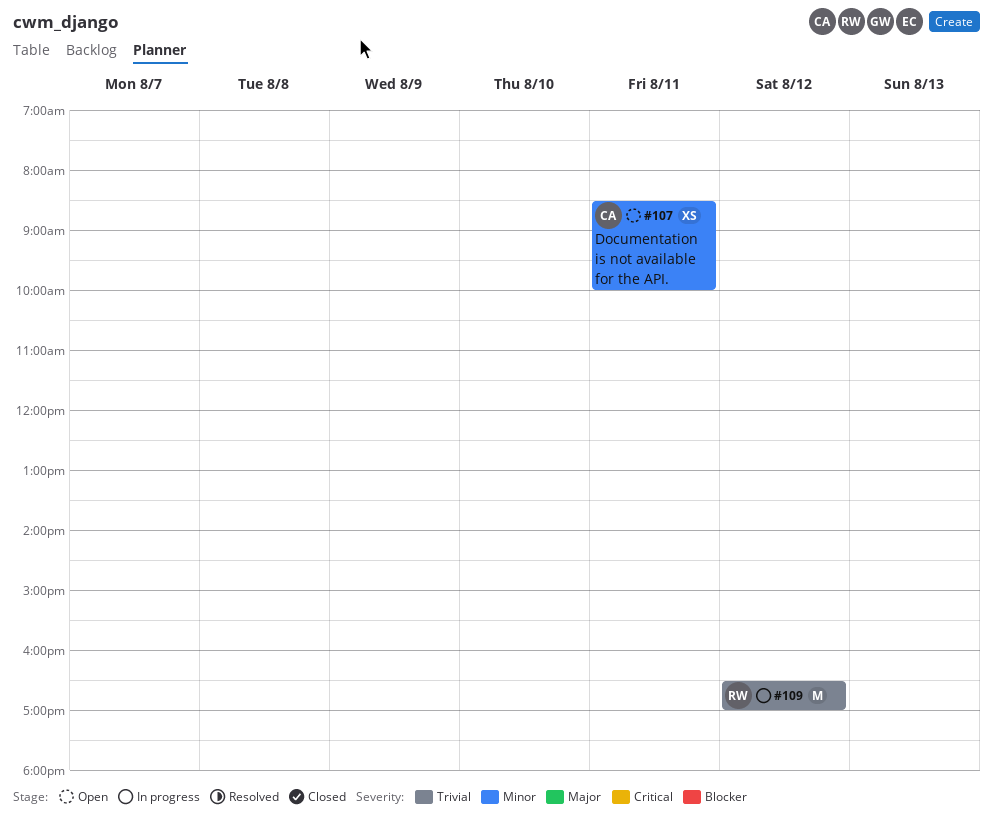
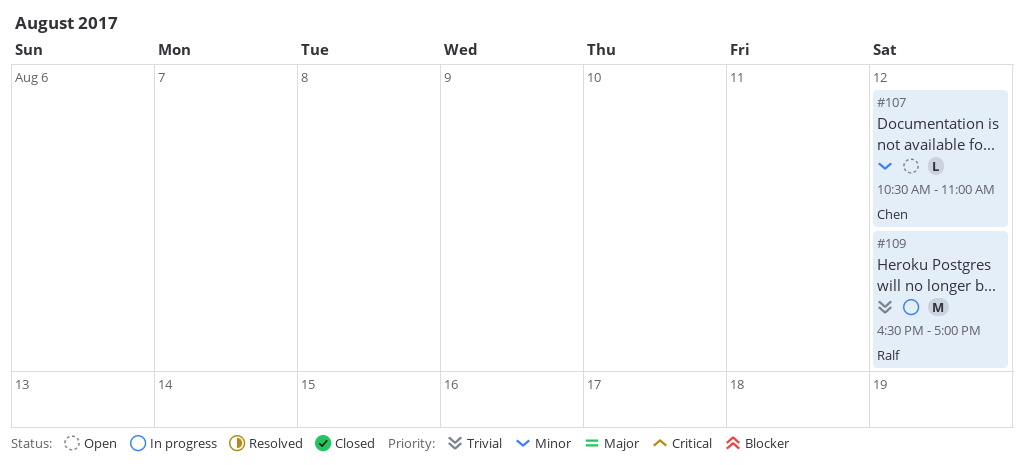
#107, estimate: XS -> L
#107, day: Aug 11 -> Aug 12
#107, begins: 08:30 -> 10:30
#107, ends: 10:00 -> 11:00

